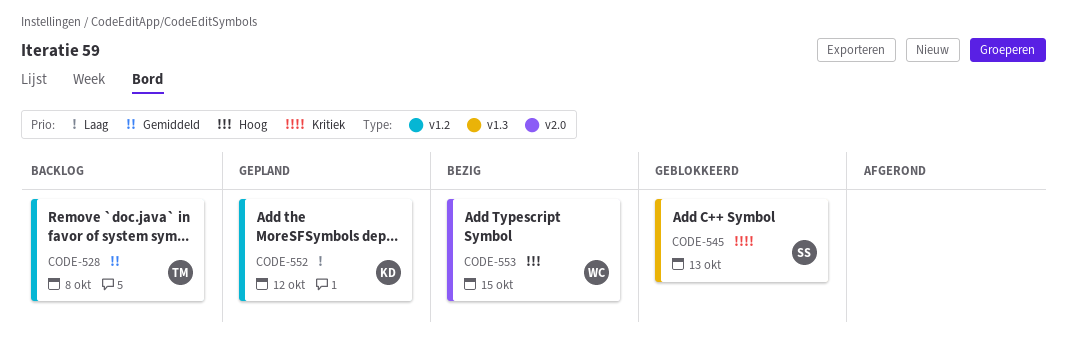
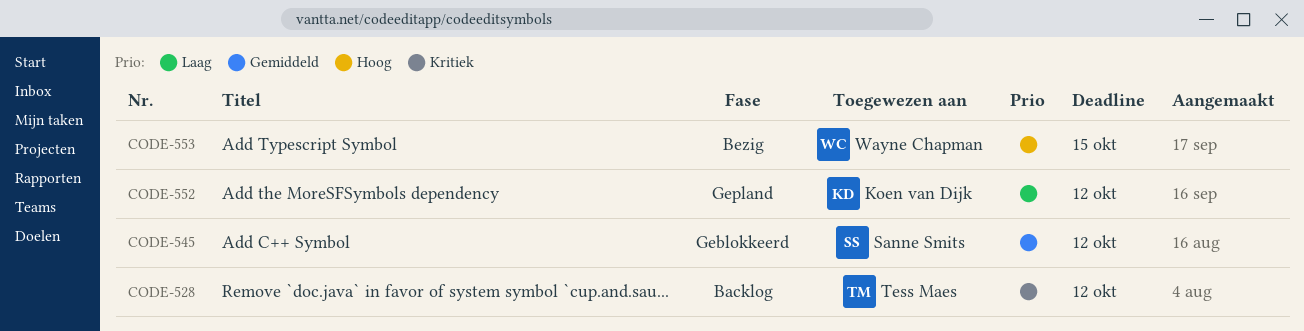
CODE-528, priority: Gemiddeld -> Kritiek
CODE-528, due: Oct 8 -> Oct 12
CODE-545, priority: Kritiek -> Gemiddeld
CODE-545, due: Oct 13 -> Oct 12

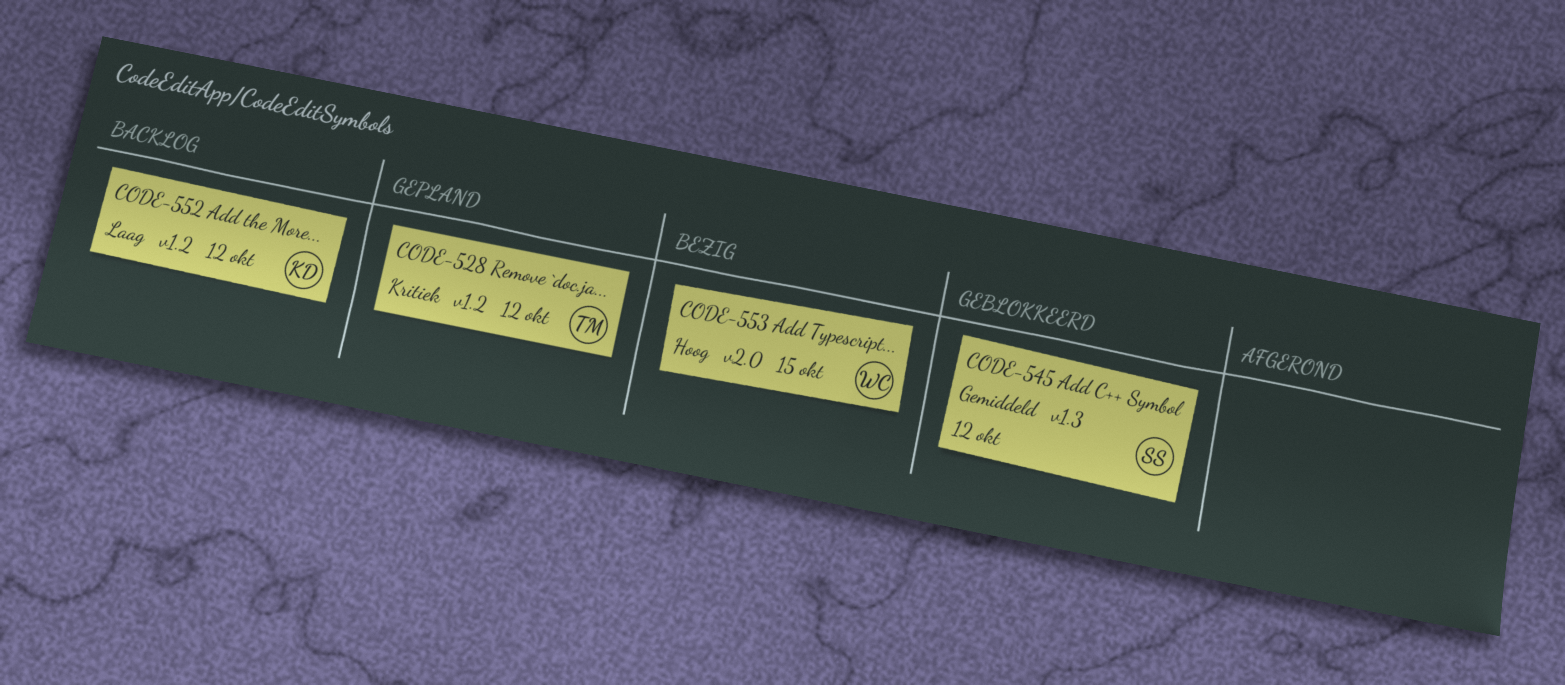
CODE-528, status: Backlog -> Gepland
CODE-552, status: Gepland -> Backlog

